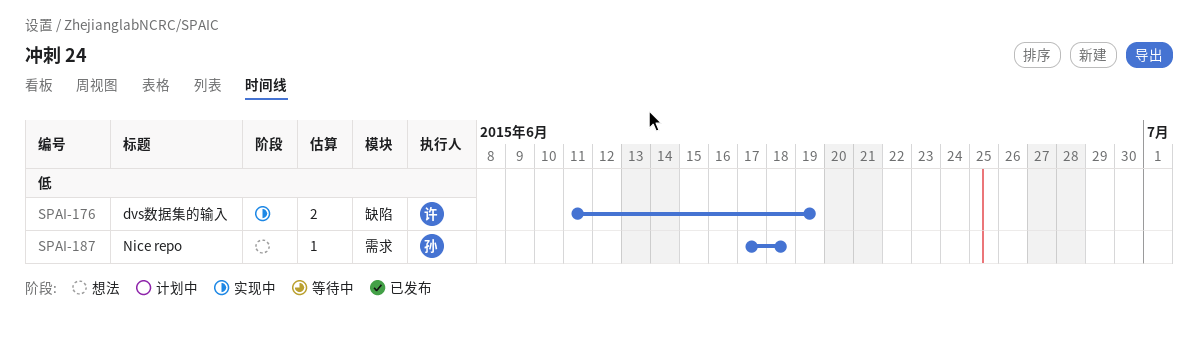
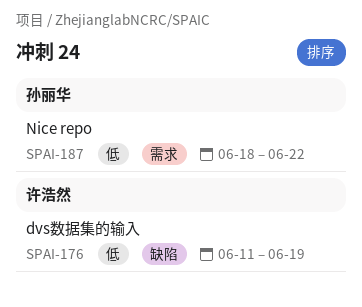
SPAI-187, start: Jun 17 -> Jun 18
SPAI-187, due: Jun 18 -> Jun 22

